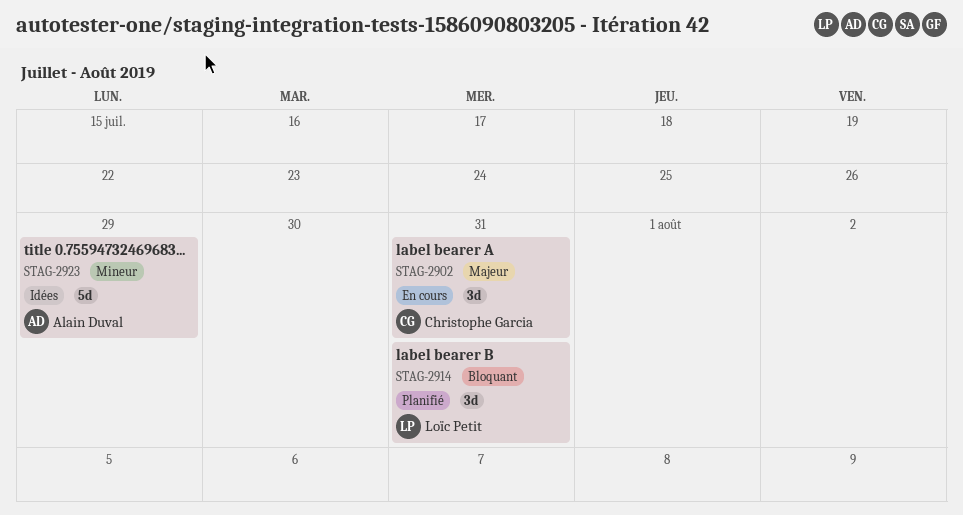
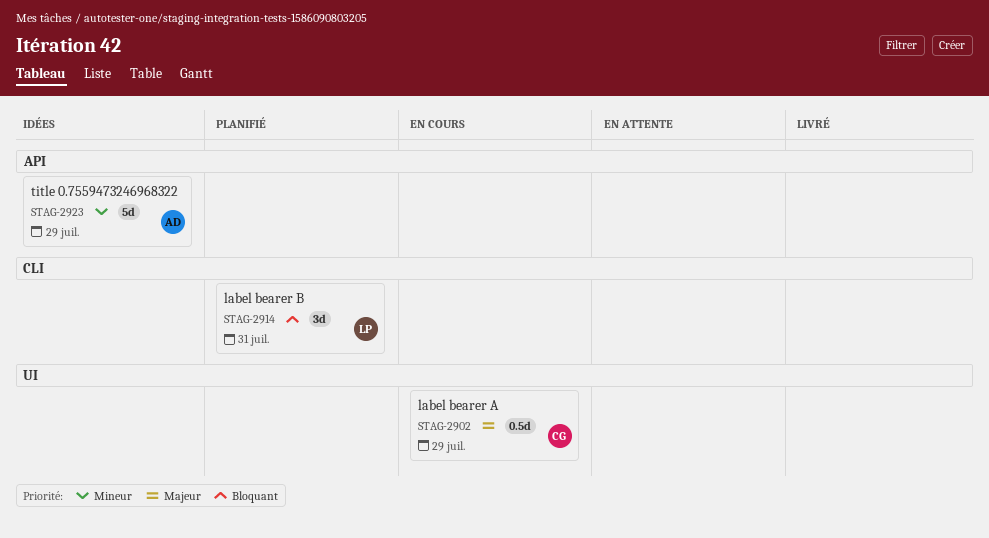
STAG-2902, estimate: 3d -> 0.5d
STAG-2902, due: Jul 31 -> Jul 29

